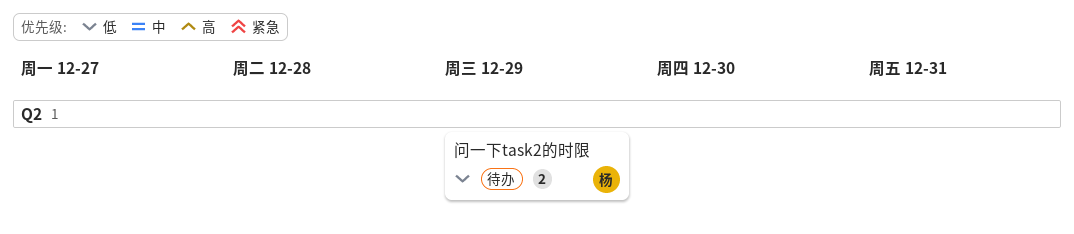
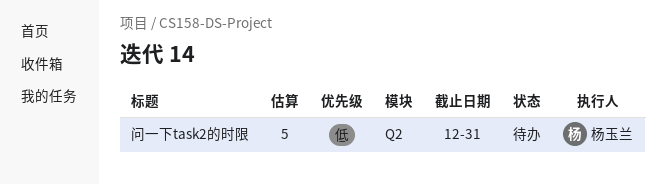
问一下task2的时限, estimate: 2 -> 5
问一下task2的时限, due: Dec 29 -> Dec 31

